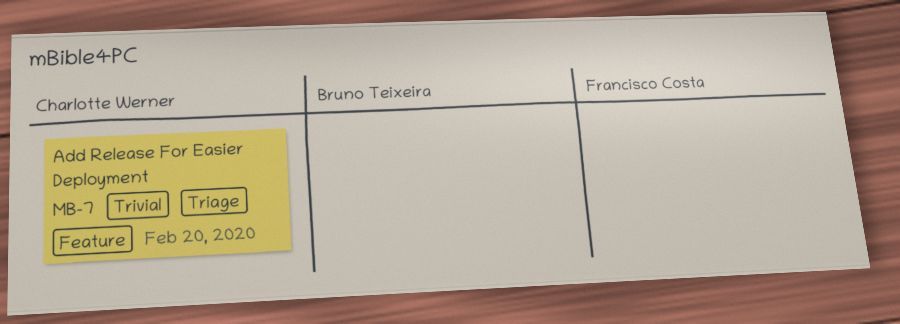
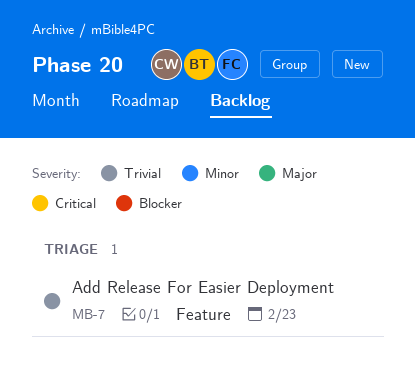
MB-7, due: Feb 20 -> Feb 23

